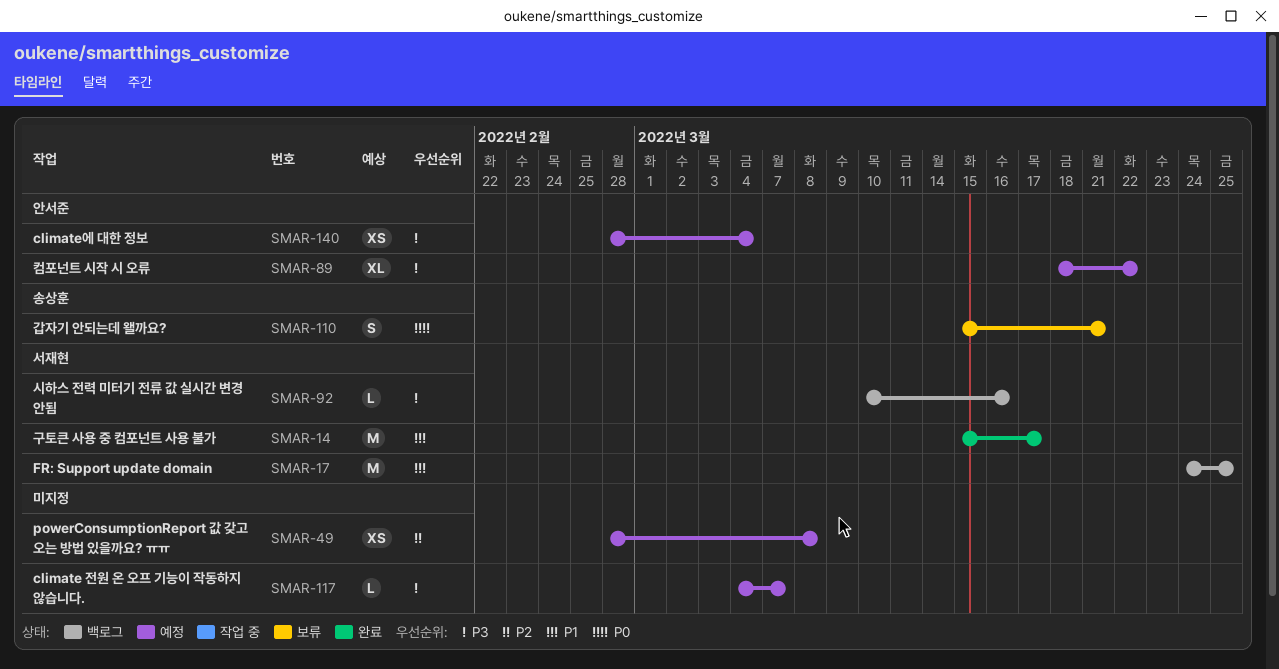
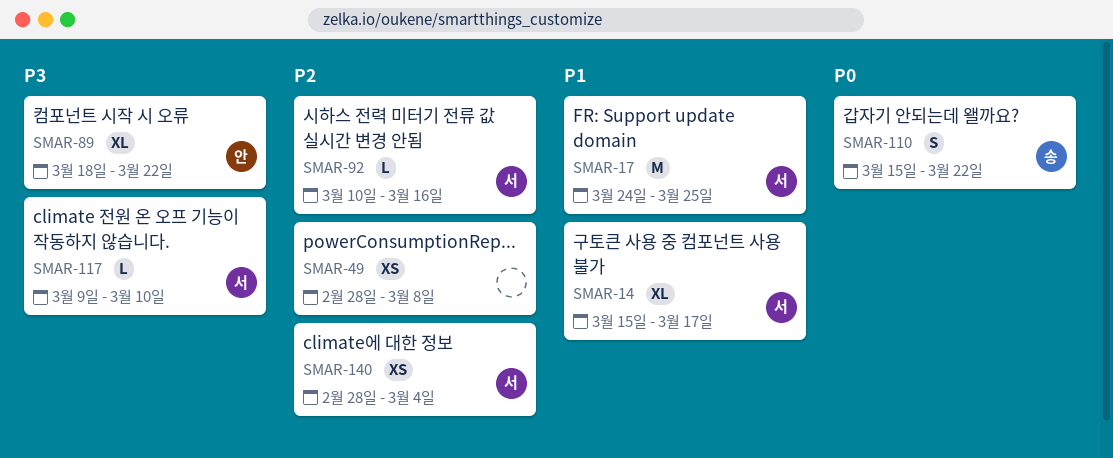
SMAR-14, estimate: M -> XL
SMAR-92, priority: P3 -> P2
SMAR-110, due: Mar 21 -> Mar 22
SMAR-117, owner: none -> 서재현
SMAR-117, start: Mar 4 -> Mar 9
SMAR-117, due: Mar 7 -> Mar 10
SMAR-140, owner: 안서준 -> 서재현
SMAR-140, priority: P3 -> P2

